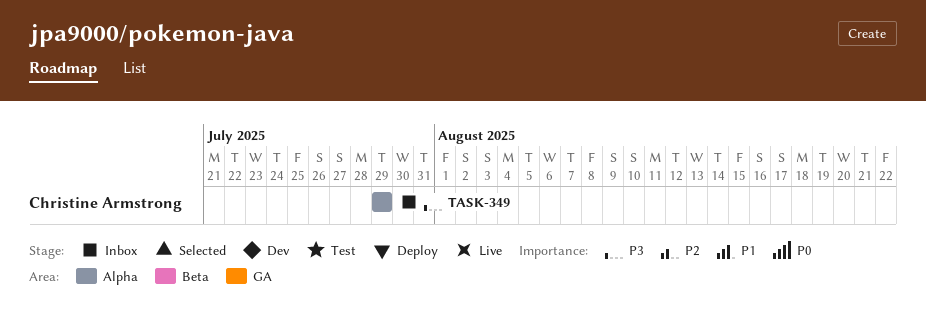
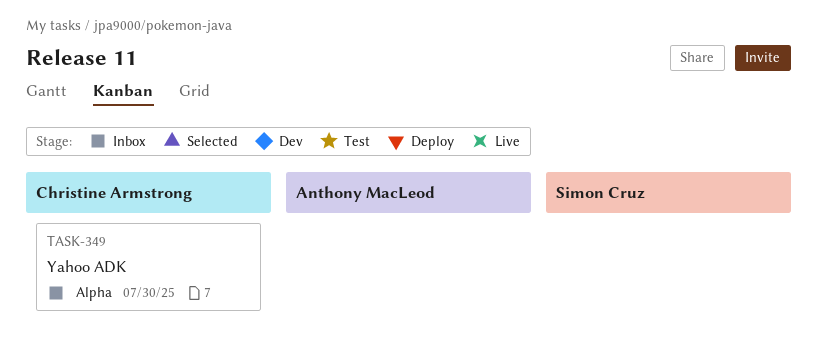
TASK-349, due: Jul 29 -> Jul 30

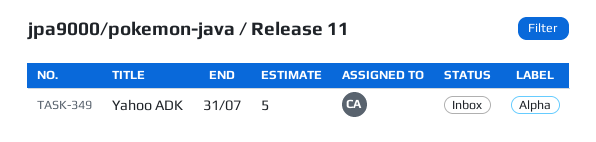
TASK-349, due: Jul 30 -> Jul 31

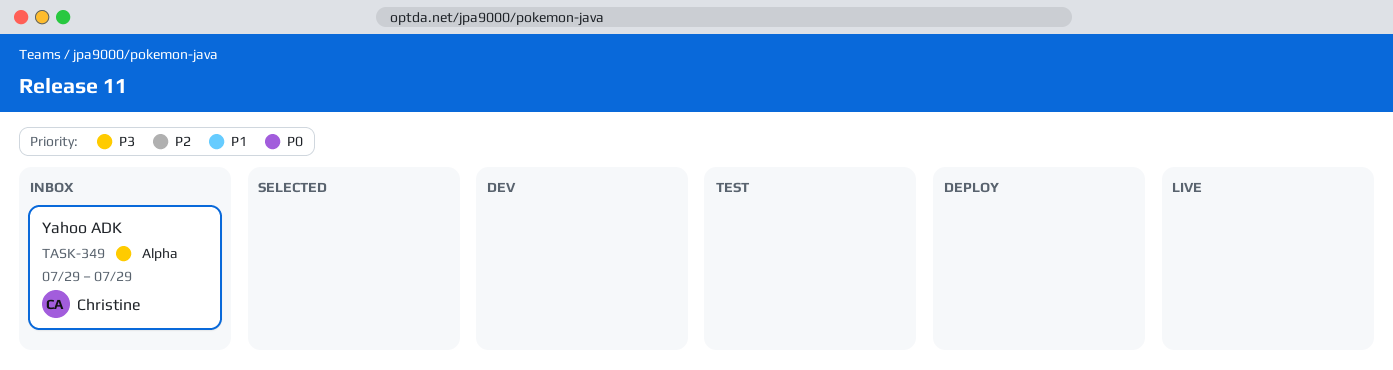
TASK-349, due: Jul 31 -> Jul 29

